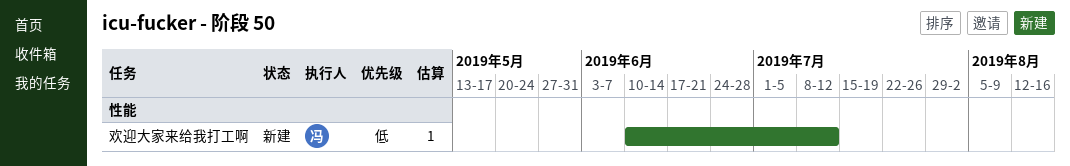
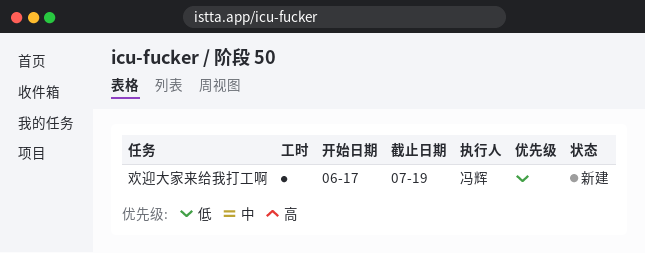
欢迎大家来给我打工啊, start: Jun 10 -> Jun 17
欢迎大家来给我打工啊, due: Jul 12 -> Jul 19

